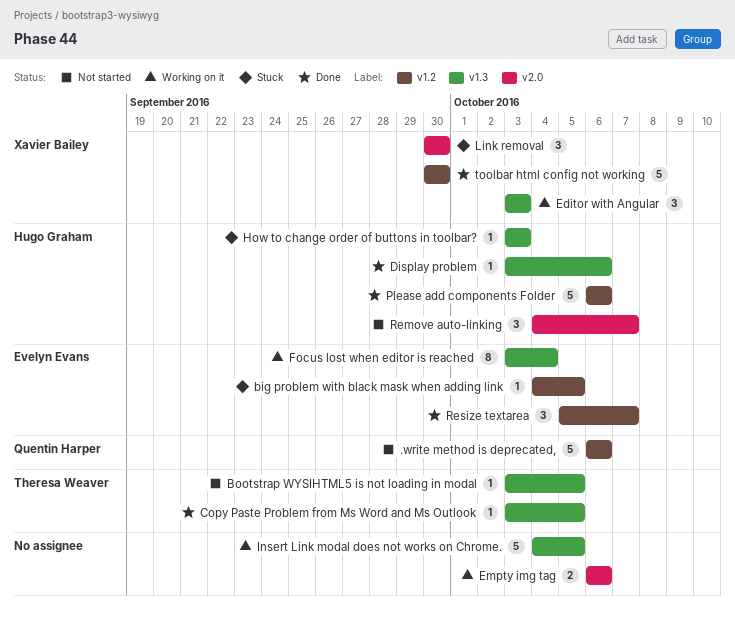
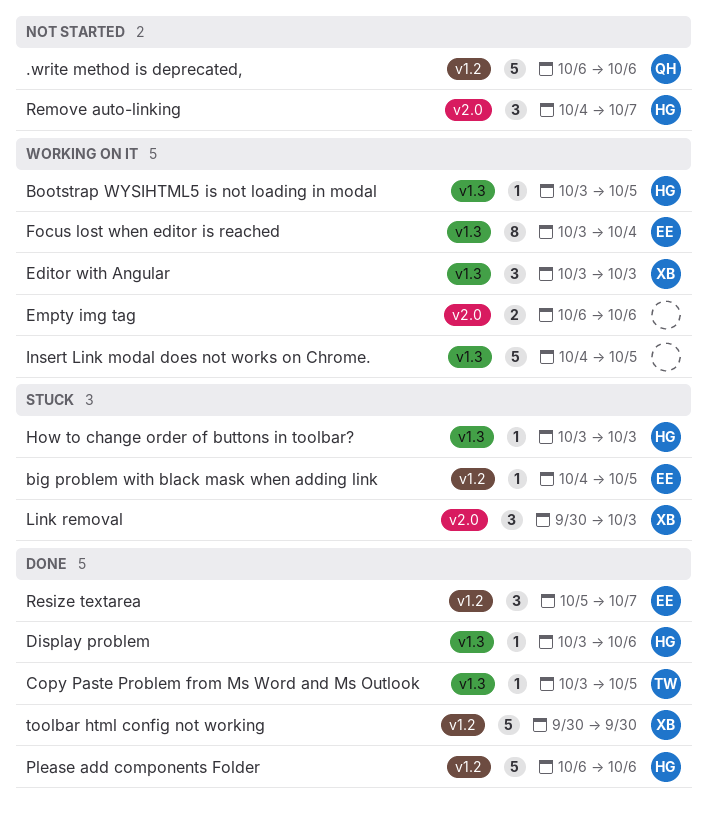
Bootstrap WYSIHTML5 is not loading in modal, status: Not started -> Working on it
Bootstrap WYSIHTML5 is not loading in modal, owner: Theresa Weaver -> Hugo Graham
Link removal, due: Sep 30 -> Oct 3

